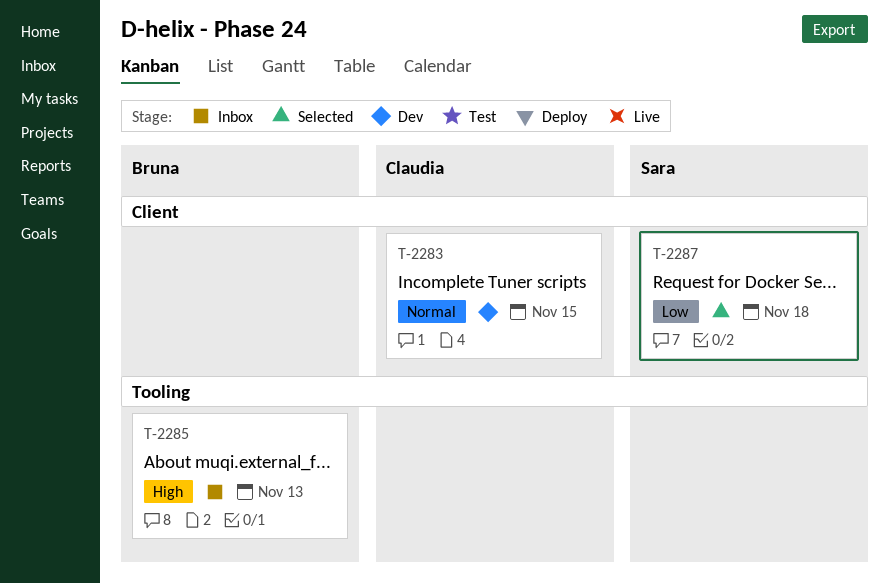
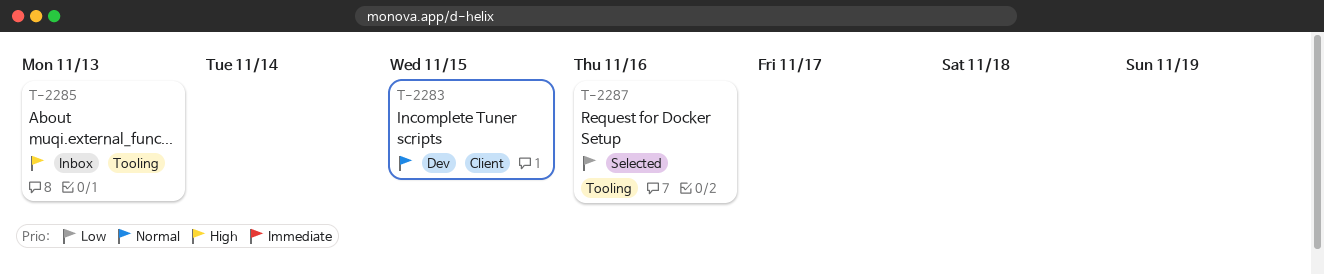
T-2287, label: Client -> Tooling
T-2287, due: Nov 18 -> Nov 16

